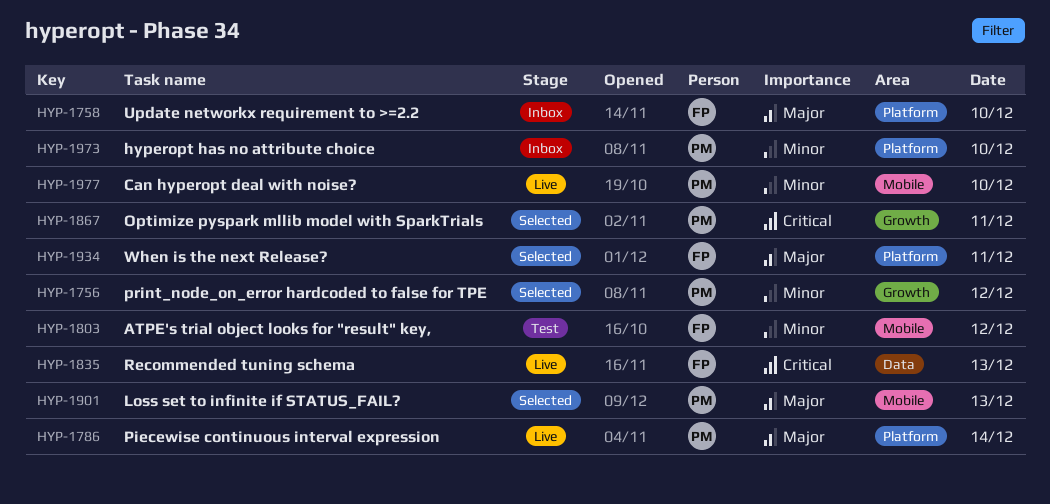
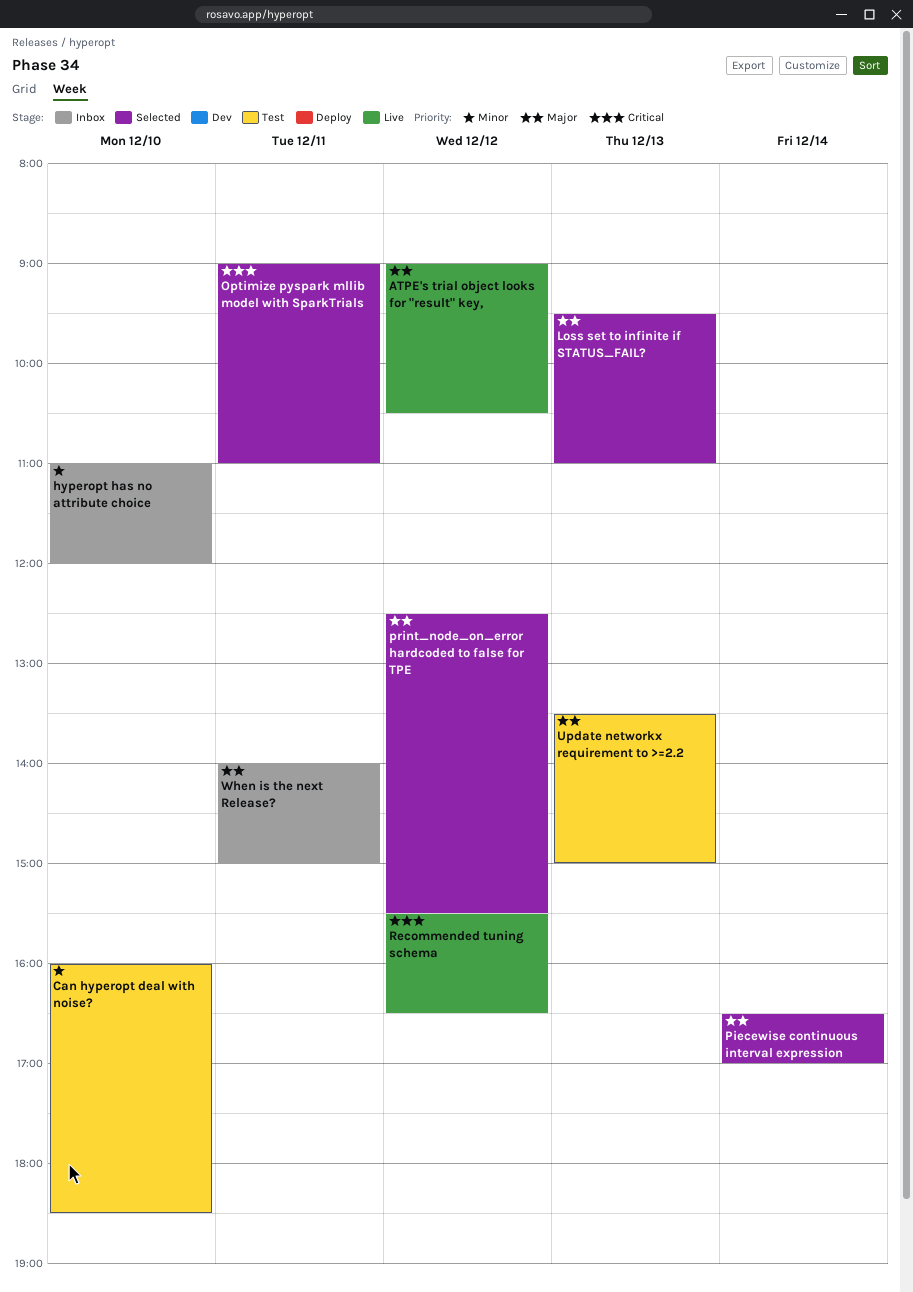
ATPE's trial object looks for "result" key,, status: Test -> Live
ATPE's trial object looks for "result" key,, priority: Minor -> Major
Can hyperopt deal with noise?, status: Live -> Test
Piecewise continuous interval expression, status: Live -> Selected
print_node_on_error hardcoded to false for TPE, priority: Minor -> Major
Recommended tuning schema, day: Dec 13 -> Dec 12
Update networkx requirement to >=2.2, status: Inbox -> Test
Update networkx requirement to >=2.2, day: Dec 10 -> Dec 13
When is the next Release?, status: Selected -> Inbox

